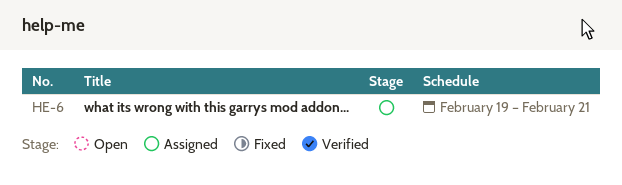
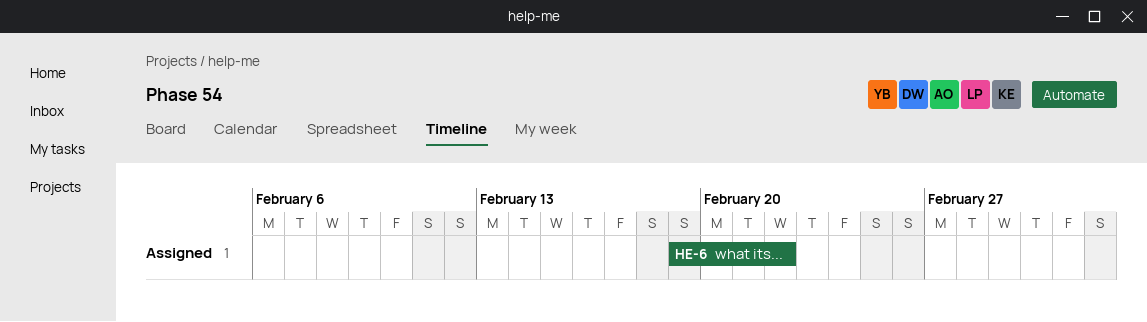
HE-6, due: Feb 21 -> Feb 22

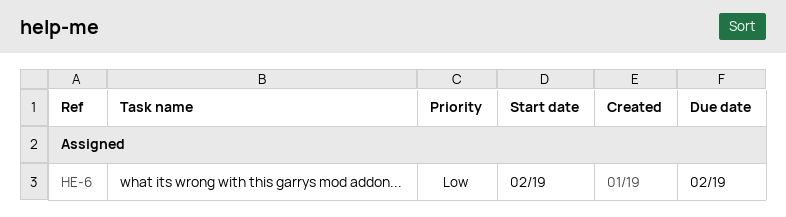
HE-6, due: Feb 22 -> Feb 19

